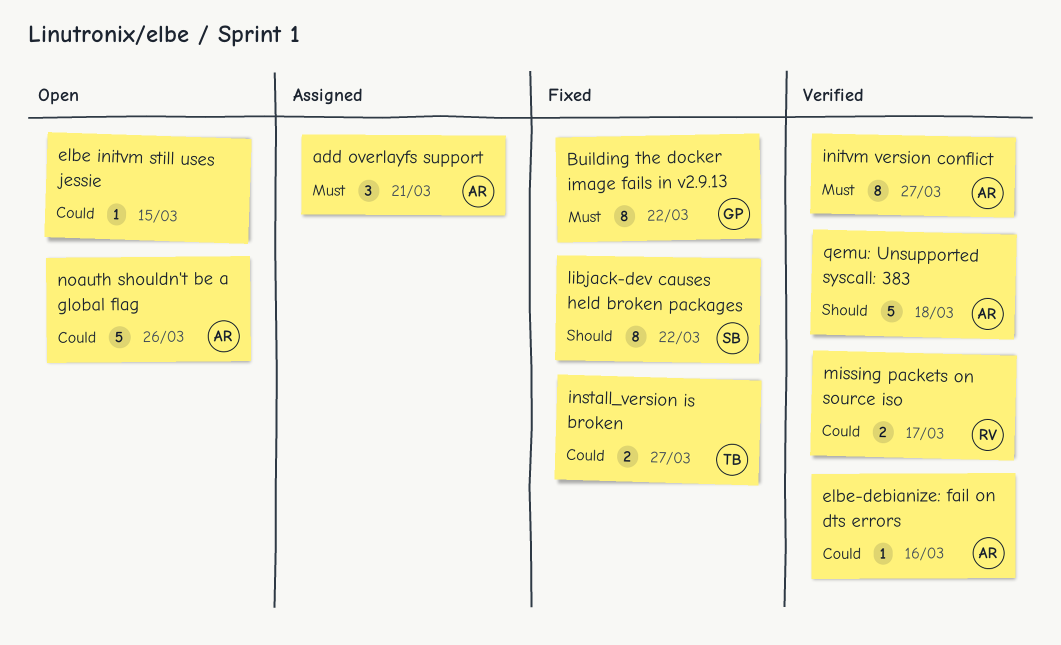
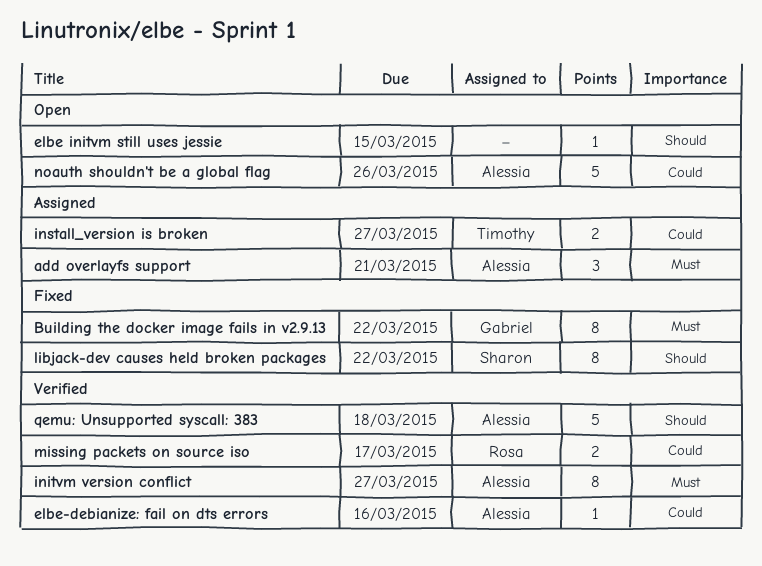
elbe initvm still uses jessie, priority: Could -> Should
install_version is broken, status: Fixed -> Assigned

